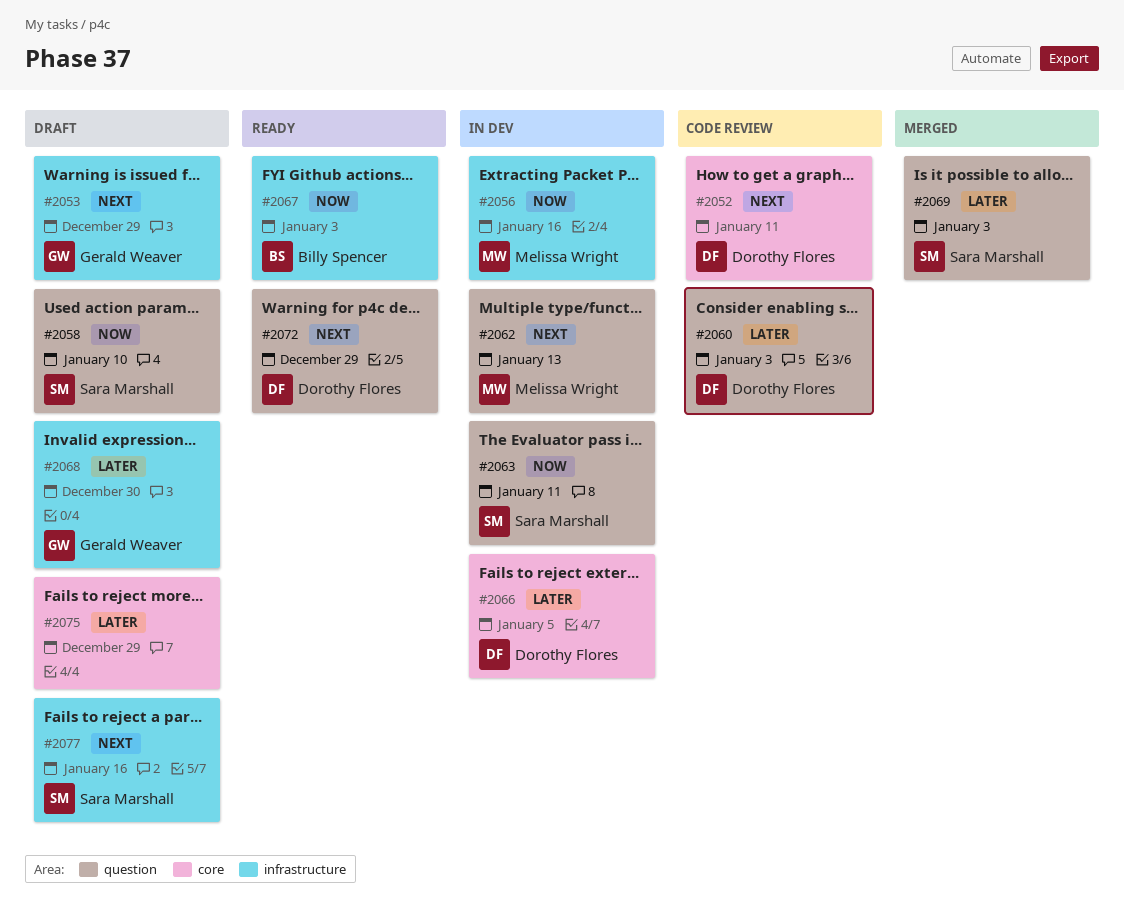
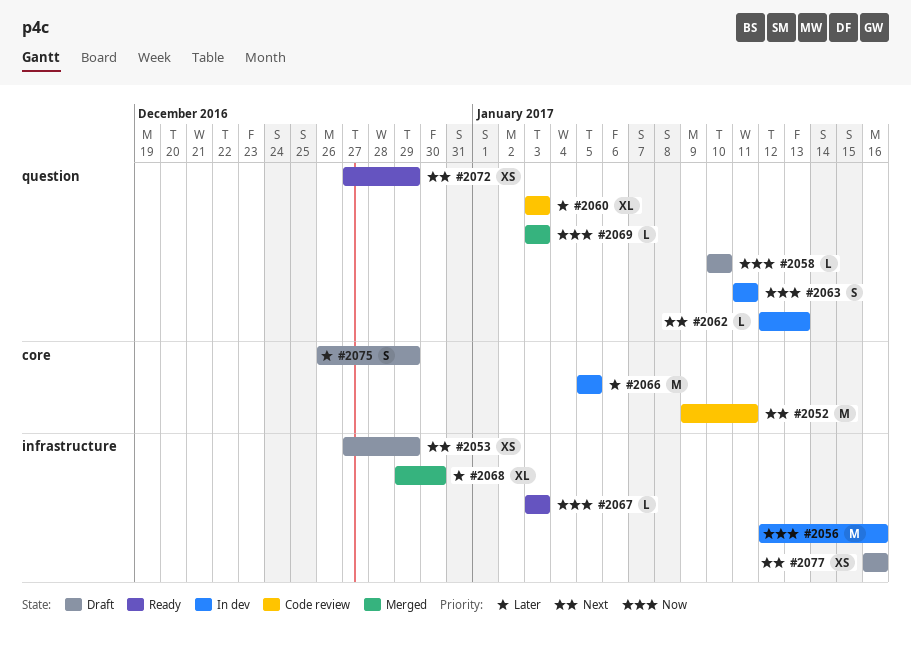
#2068, status: Draft -> Merged
#2069, priority: Later -> Now

